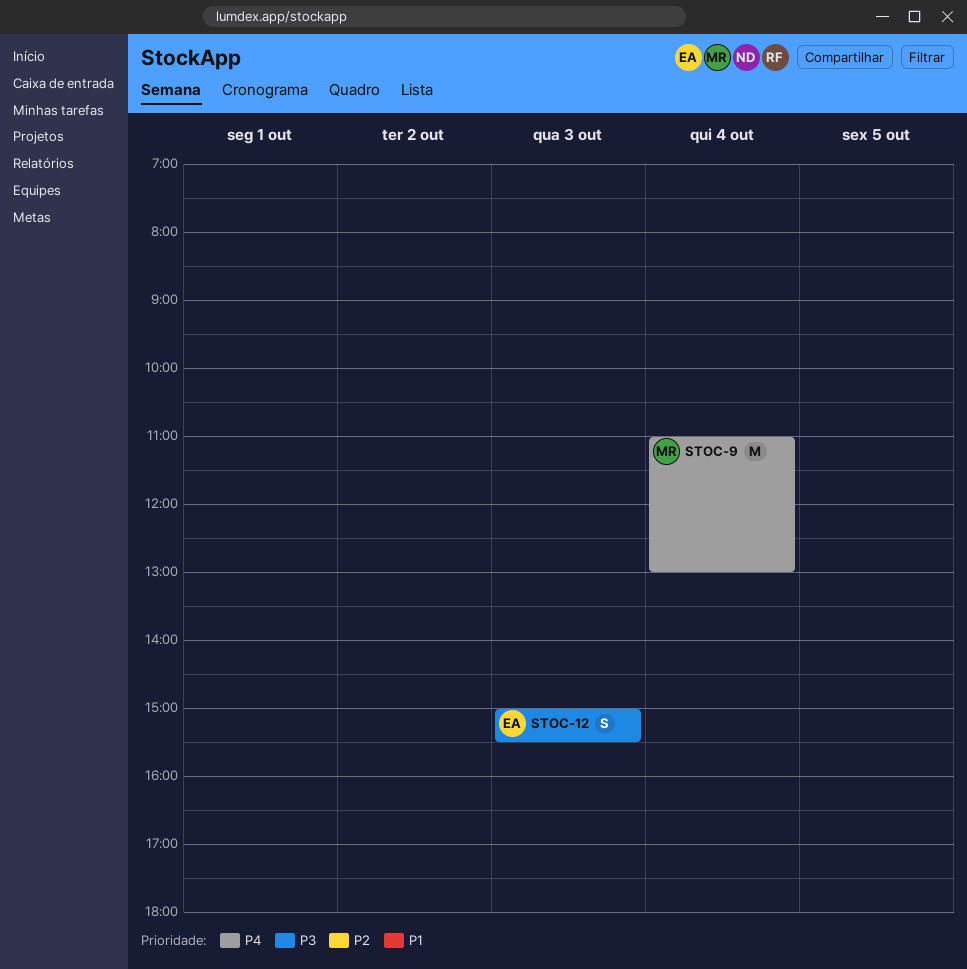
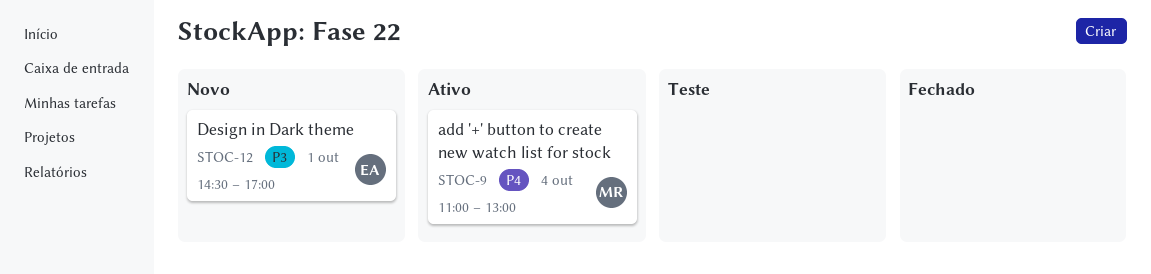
STOC-12, day: Oct 3 -> Oct 1
STOC-12, begins: 15:00 -> 14:30
STOC-12, ends: 15:30 -> 17:00

